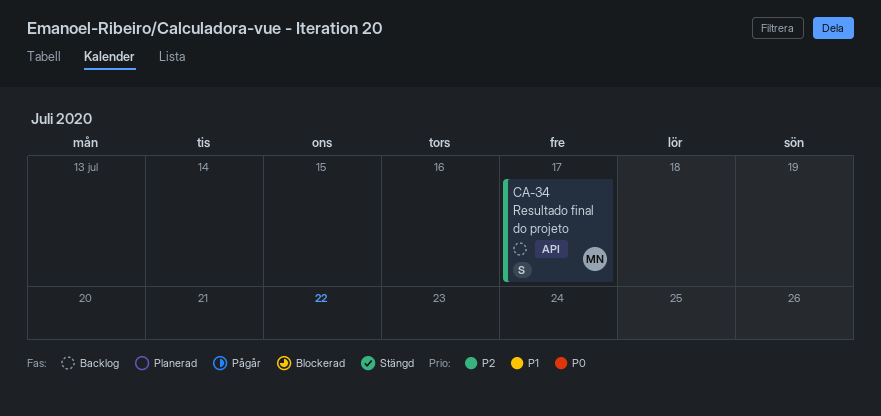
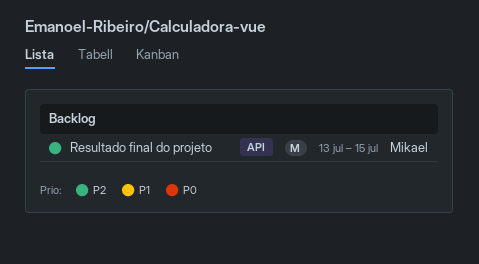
Resultado final do projeto, estimate: S -> M
Resultado final do projeto, due: Jul 17 -> Jul 15

